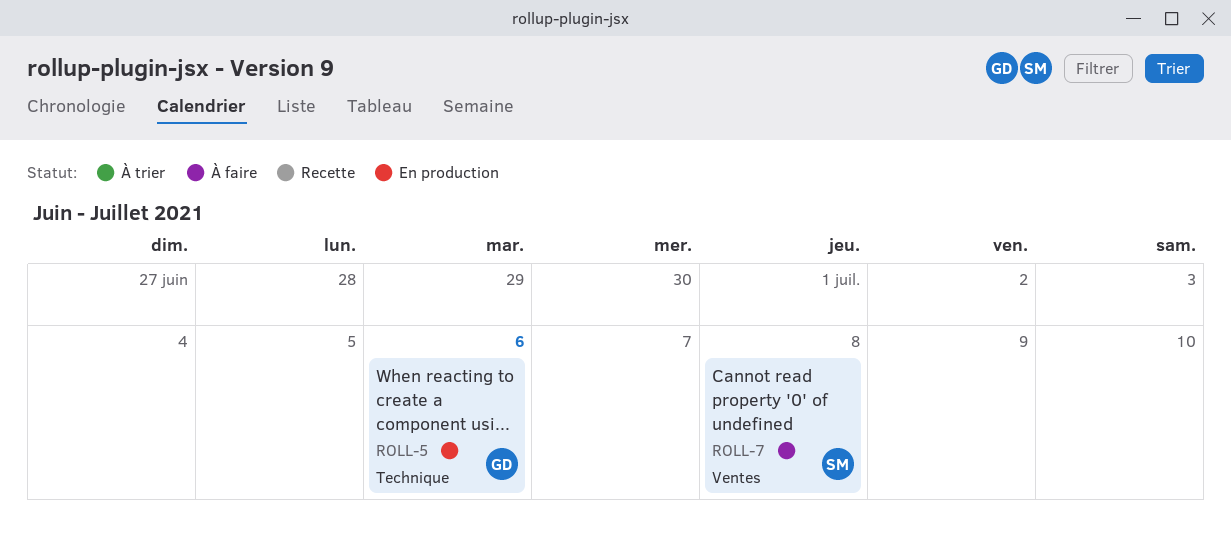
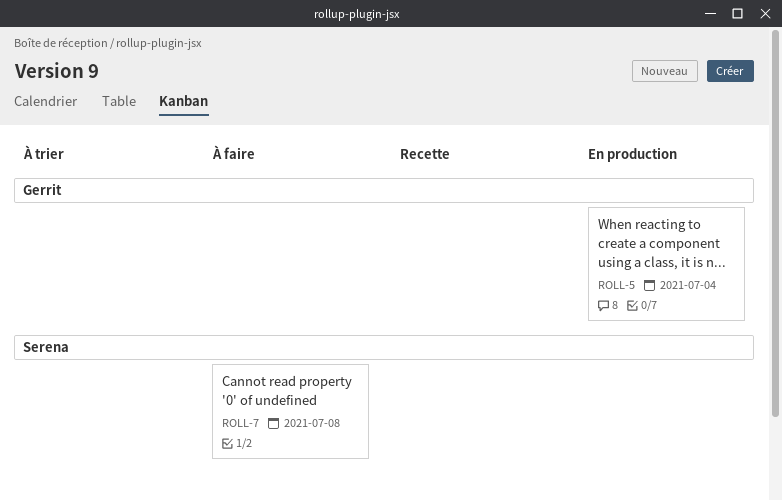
ROLL-5, due: Jul 6 -> Jul 4

